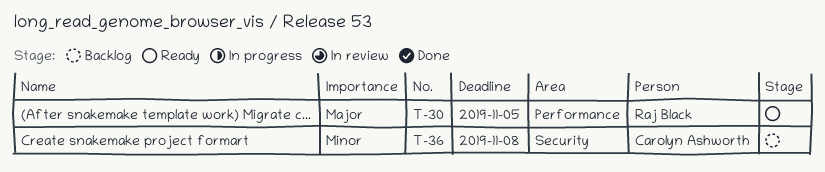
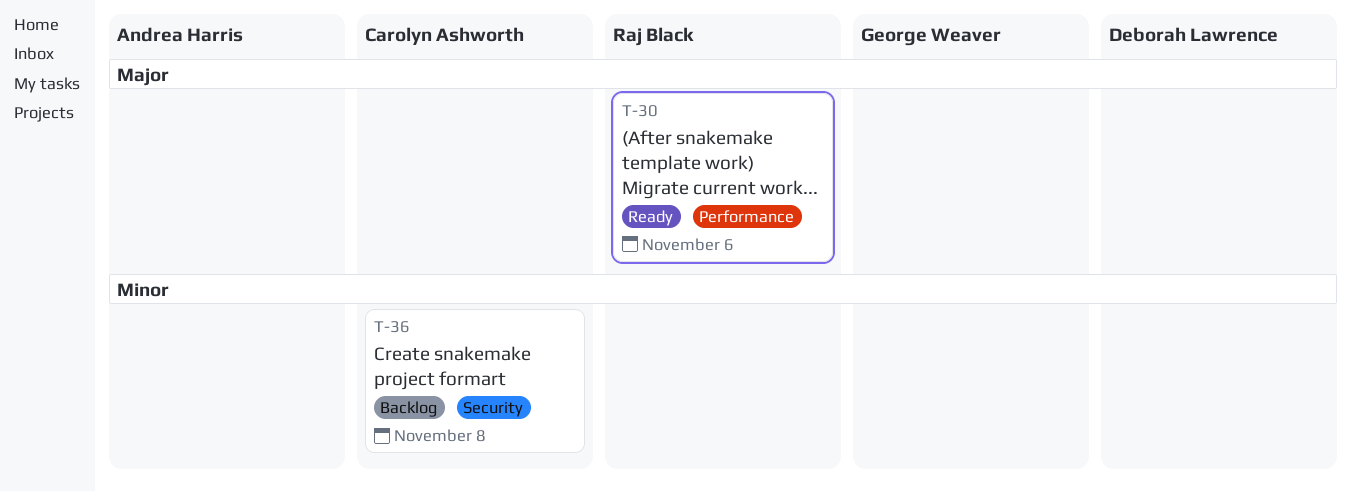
T-30, due: Nov 5 -> Nov 6

